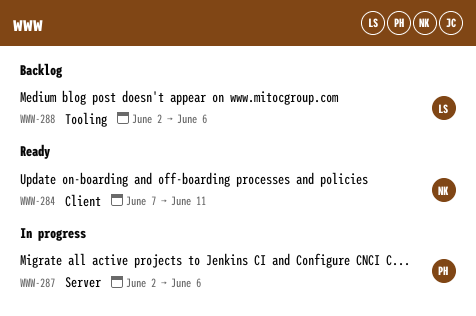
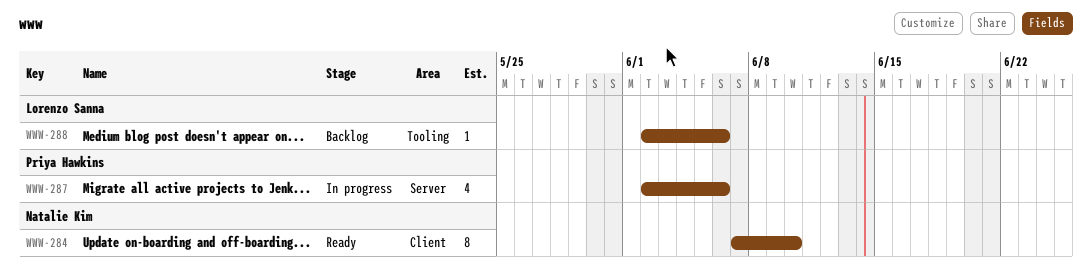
WWW-284, due: Jun 11 -> Jun 10

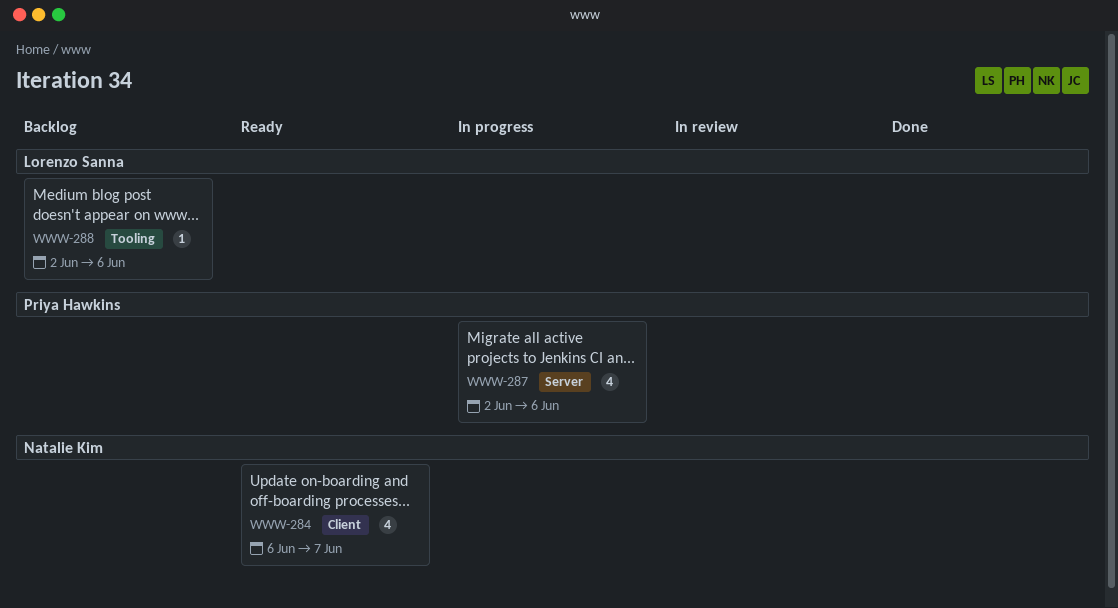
WWW-284, estimate: 8 -> 4
WWW-284, start: Jun 7 -> Jun 6
WWW-284, due: Jun 10 -> Jun 7

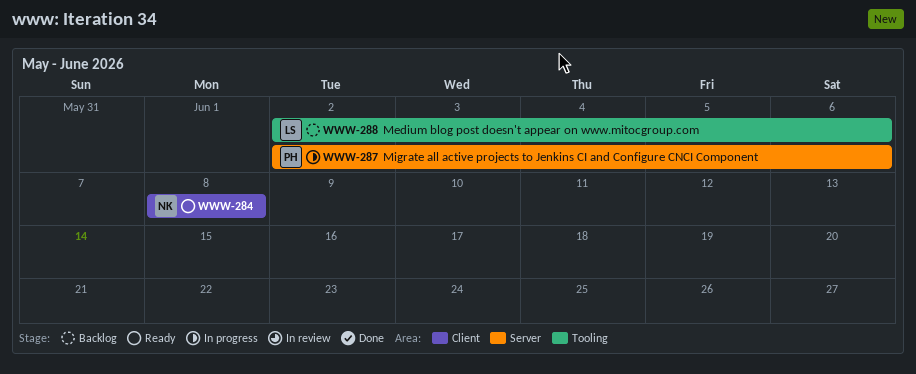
WWW-284, start: Jun 6 -> Jun 8
WWW-284, due: Jun 7 -> Jun 8

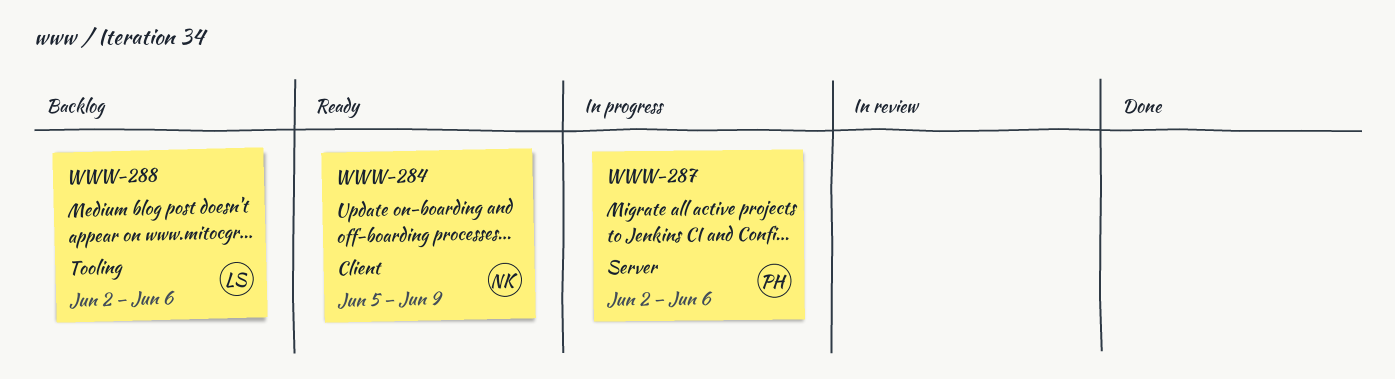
WWW-284, start: Jun 8 -> Jun 5
WWW-284, due: Jun 8 -> Jun 9

